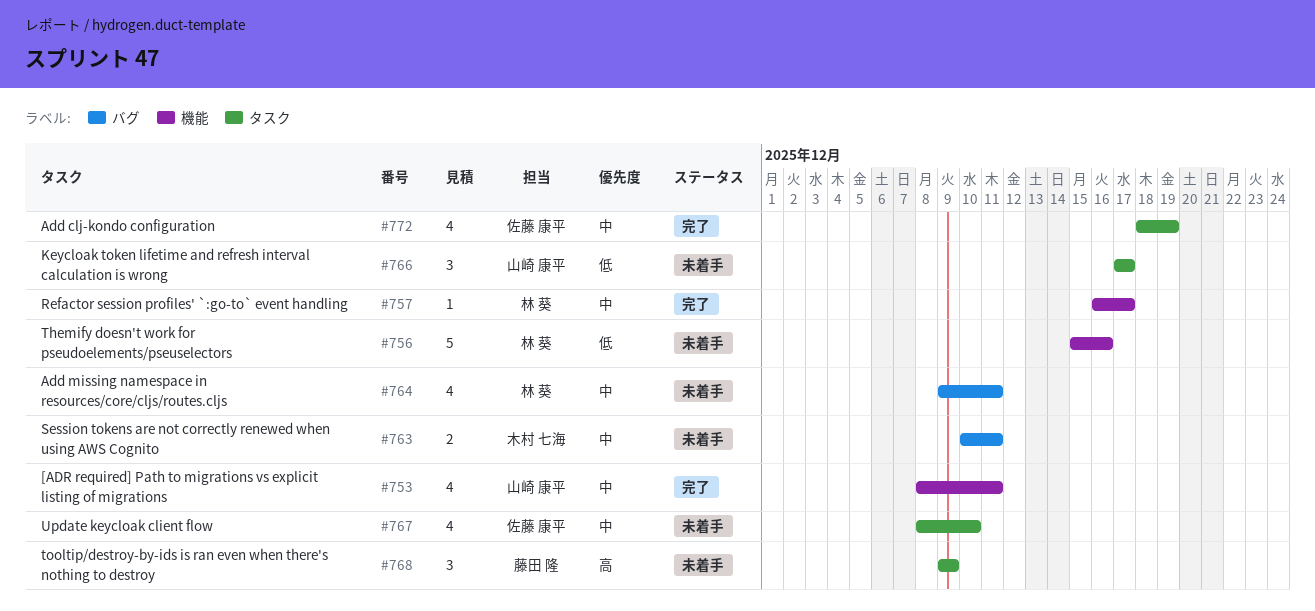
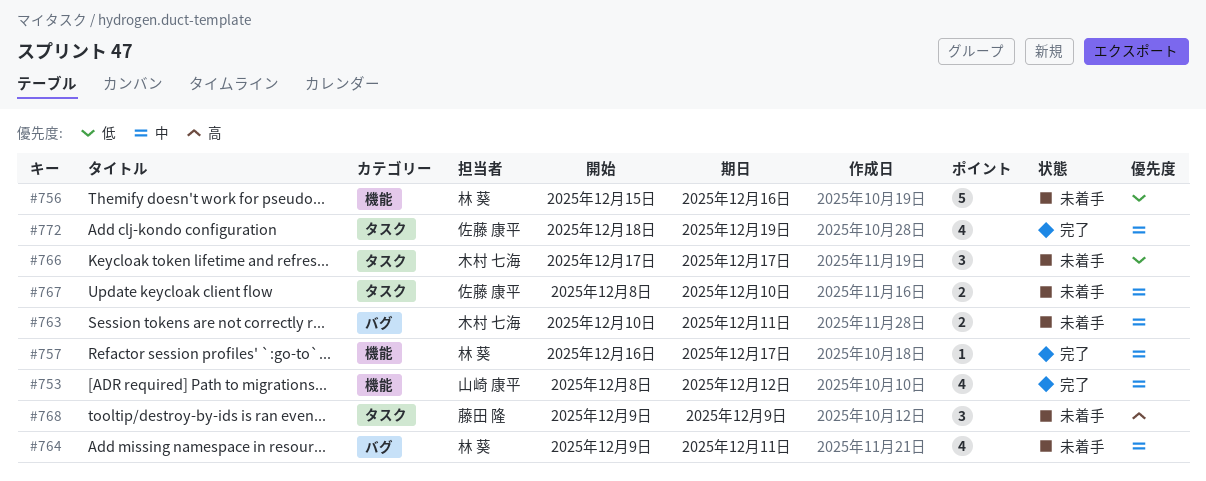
#753, due: Dec 11 -> Dec 12
#766, owner: 山崎 康平 -> 木村 七海
#767, estimate: 4 -> 2

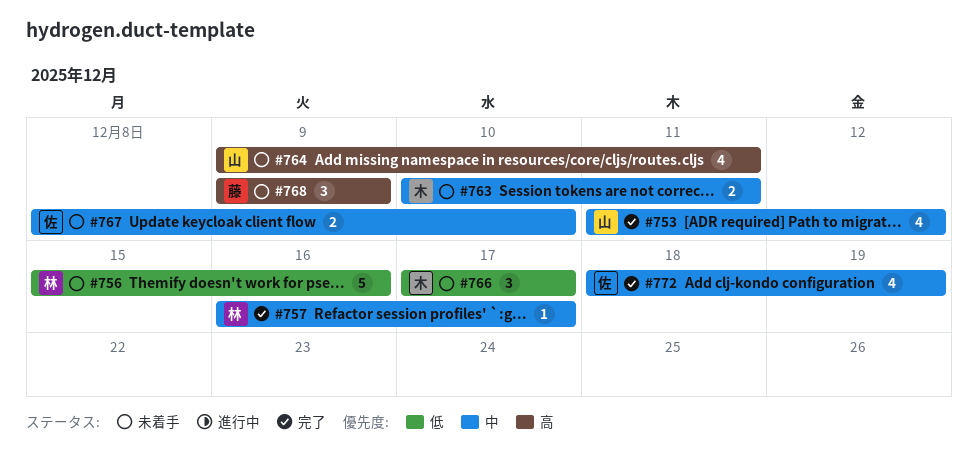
#753, start: Dec 8 -> Dec 11
#764, owner: 林 葵 -> 山崎 康平
#764, priority: 中 -> 高

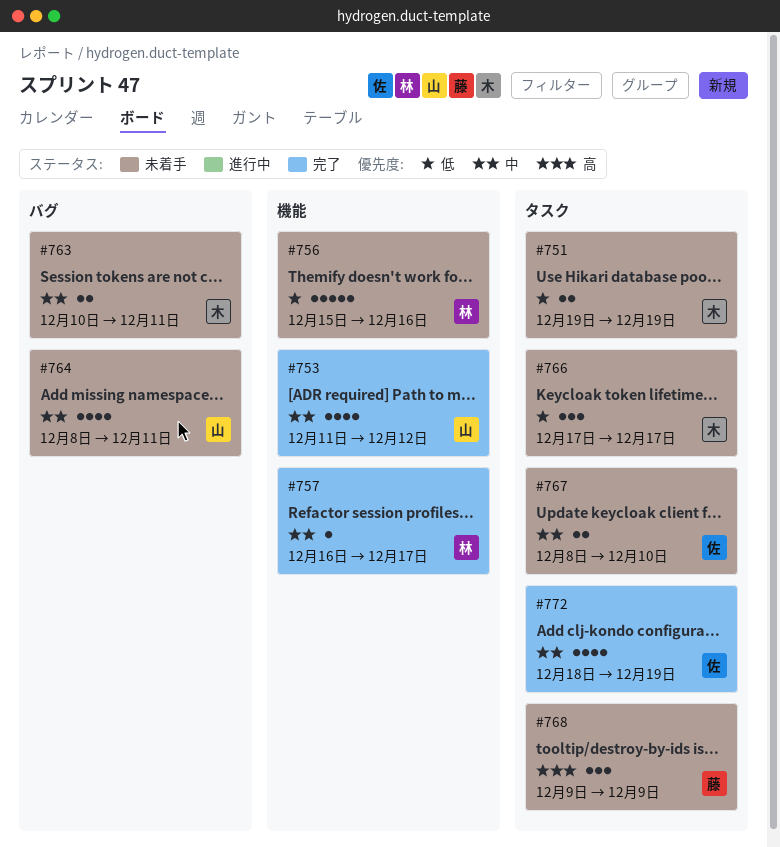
#751: none -> present
#764, priority: 高 -> 中
#764, start: Dec 9 -> Dec 8

